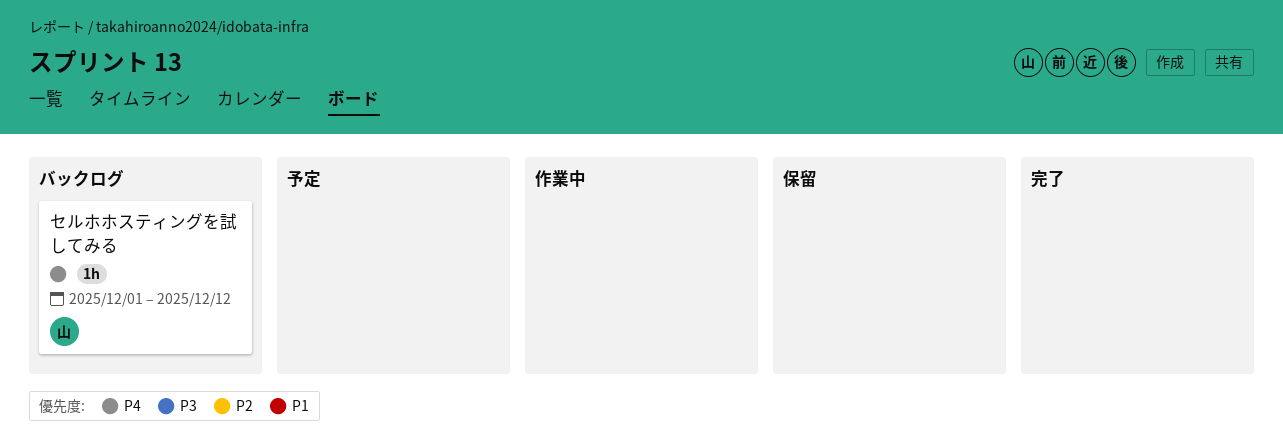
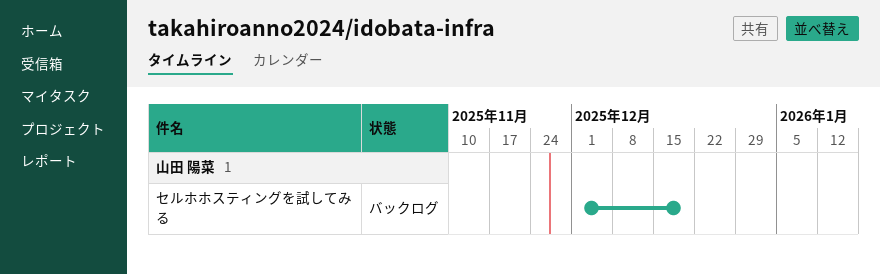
セルホホスティングを試してみる, due: Dec 12 -> Dec 19

